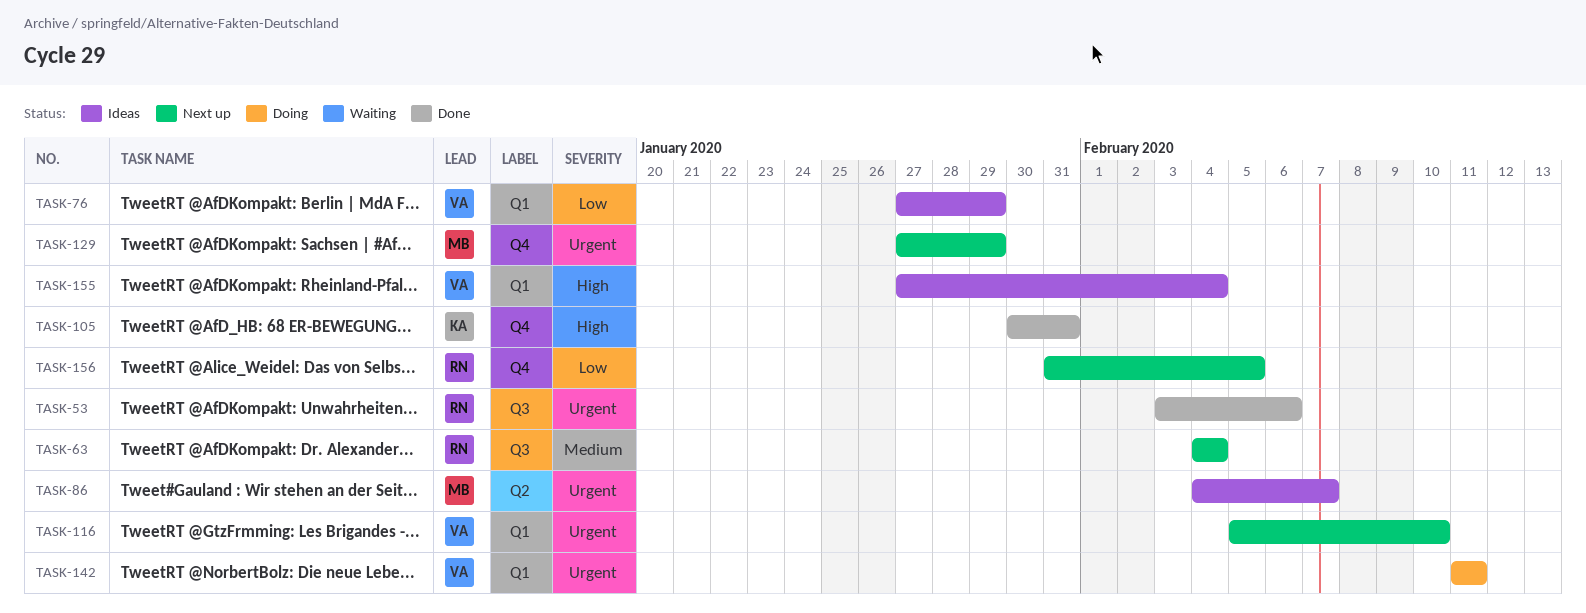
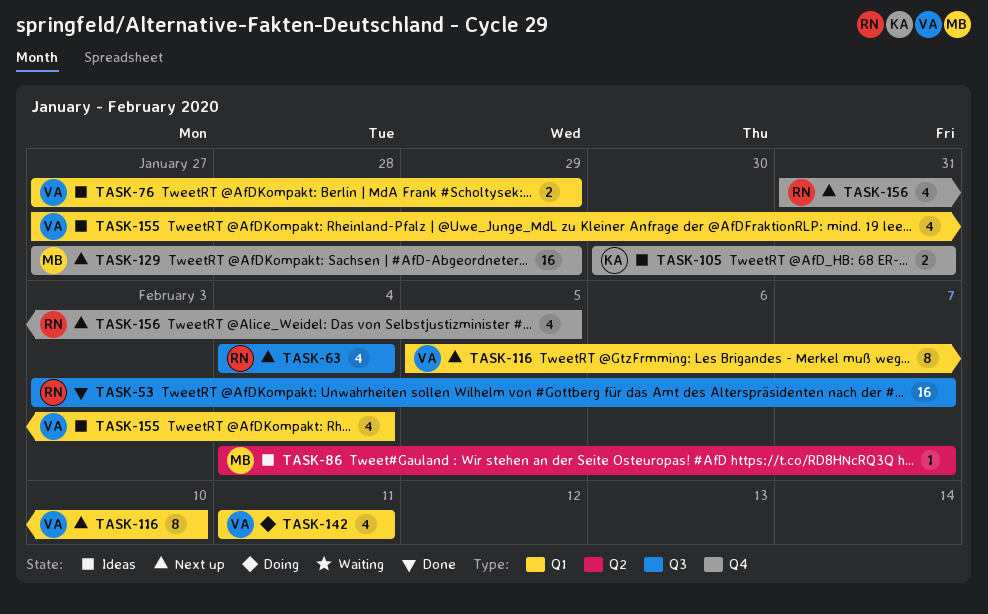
TASK-53, due: Feb 6 -> Feb 7
TASK-105, status: Done -> Ideas

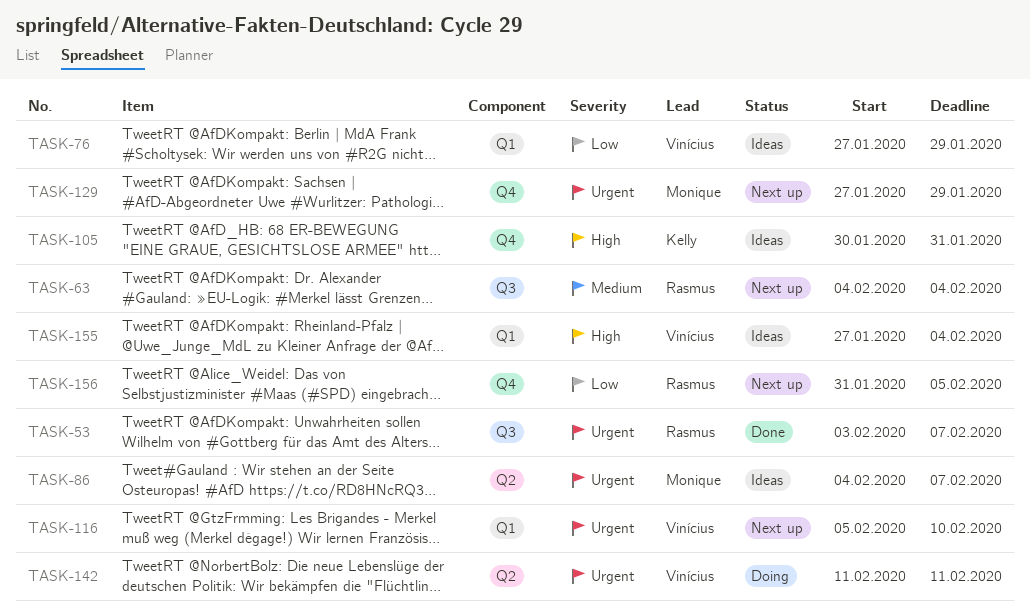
TASK-142, label: Q1 -> Q2

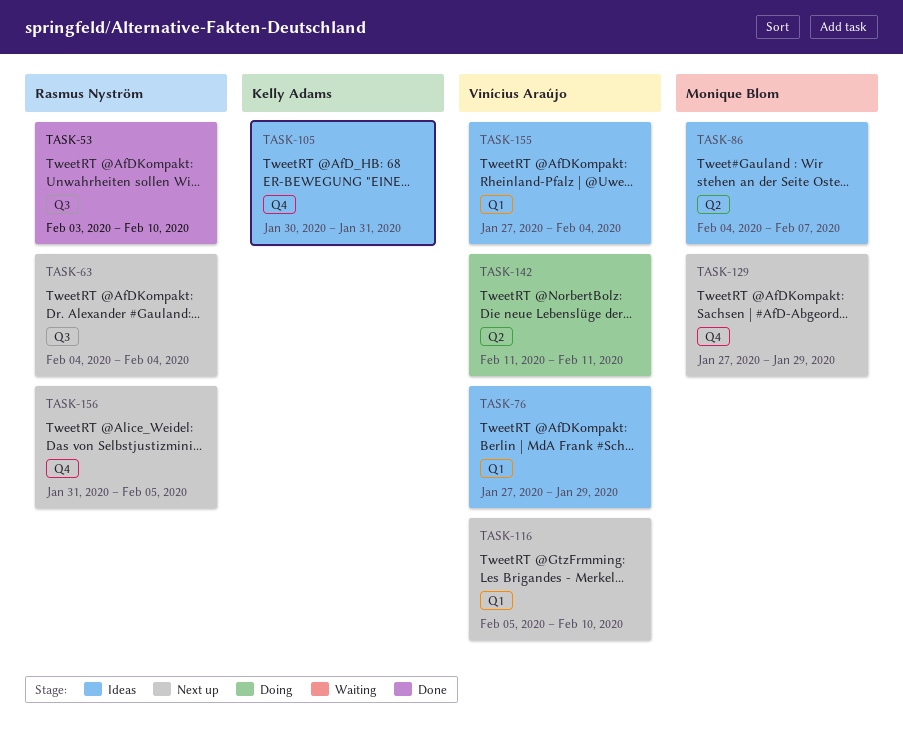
TASK-53, due: Feb 7 -> Feb 10

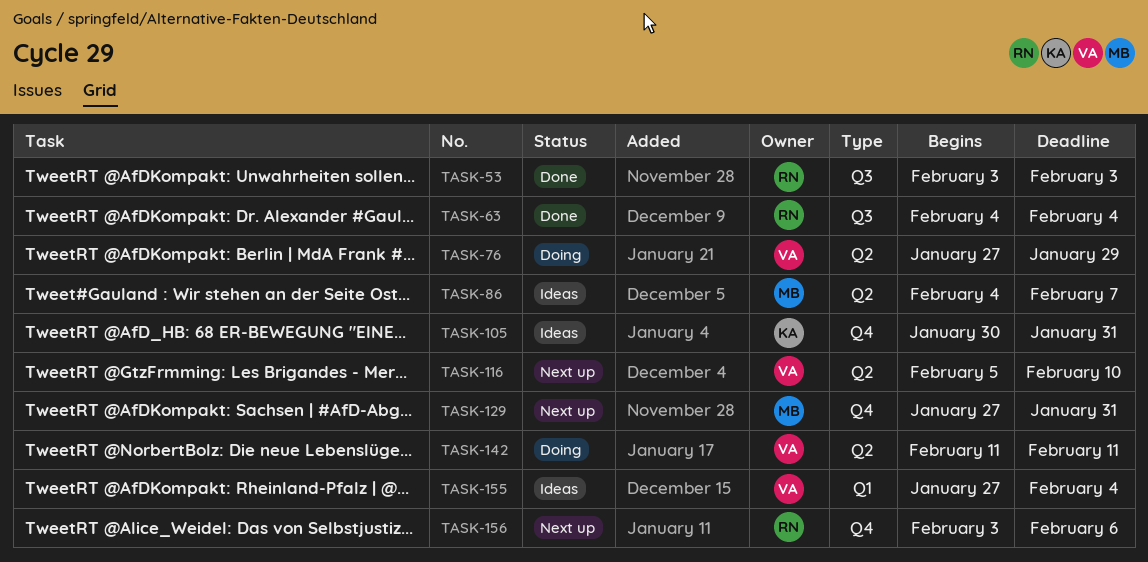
TASK-53, due: Feb 10 -> Feb 3
TASK-63, status: Next up -> Done
TASK-76, status: Ideas -> Doing
TASK-76, label: Q1 -> Q2
TASK-116, label: Q1 -> Q2
TASK-129, due: Jan 29 -> Jan 31
TASK-156, start: Jan 31 -> Feb 3
TASK-156, due: Feb 5 -> Feb 6

